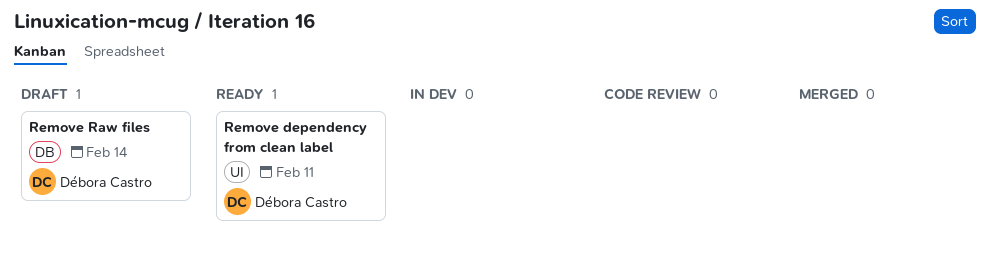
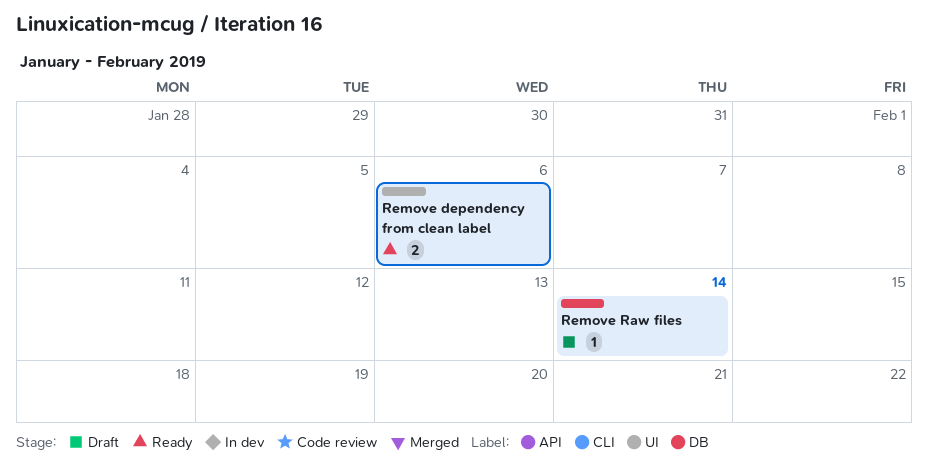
Remove dependency from clean label, due: Feb 11 -> Feb 6

